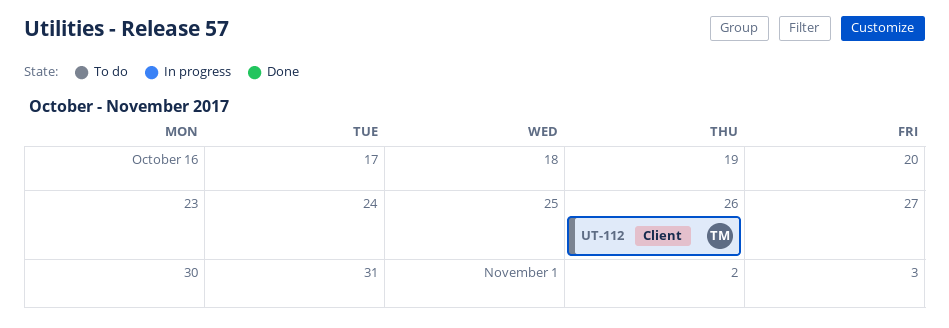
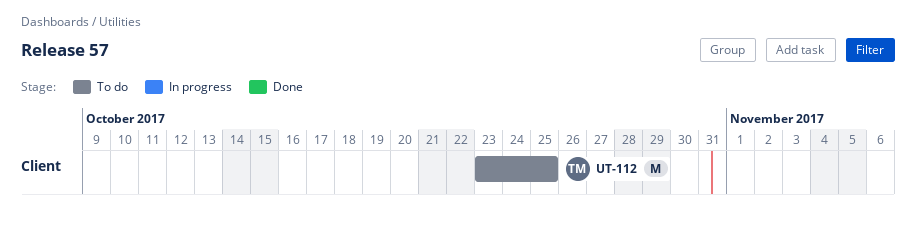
UT-112, due: Oct 26 -> Oct 25

